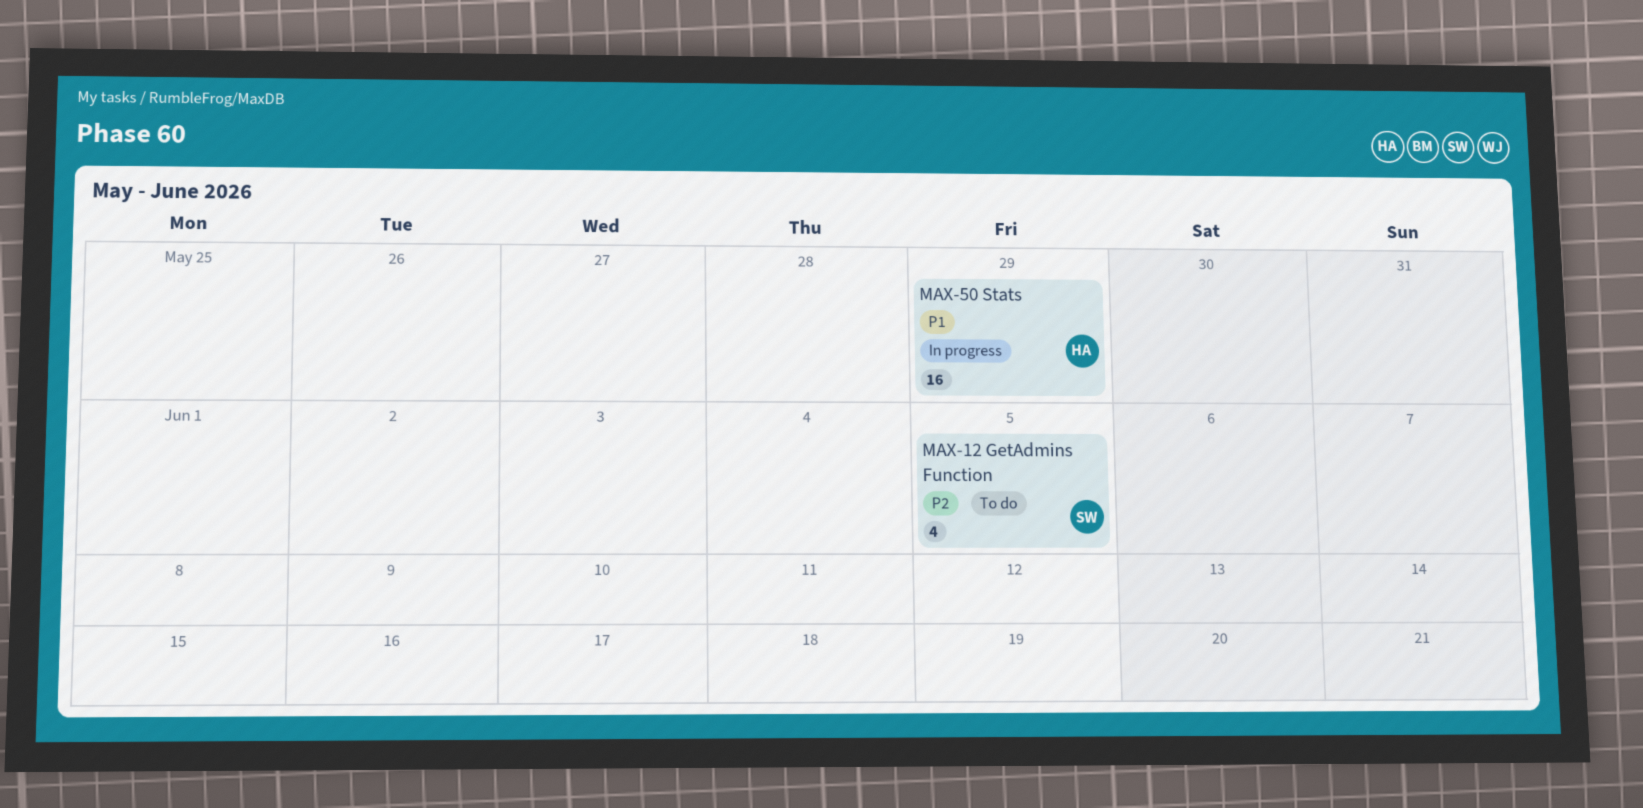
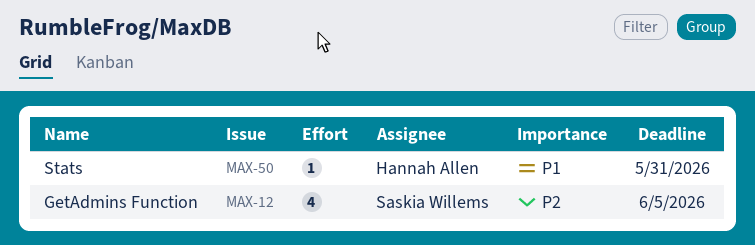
MAX-50, estimate: 16 -> 1
MAX-50, due: May 29 -> May 31

